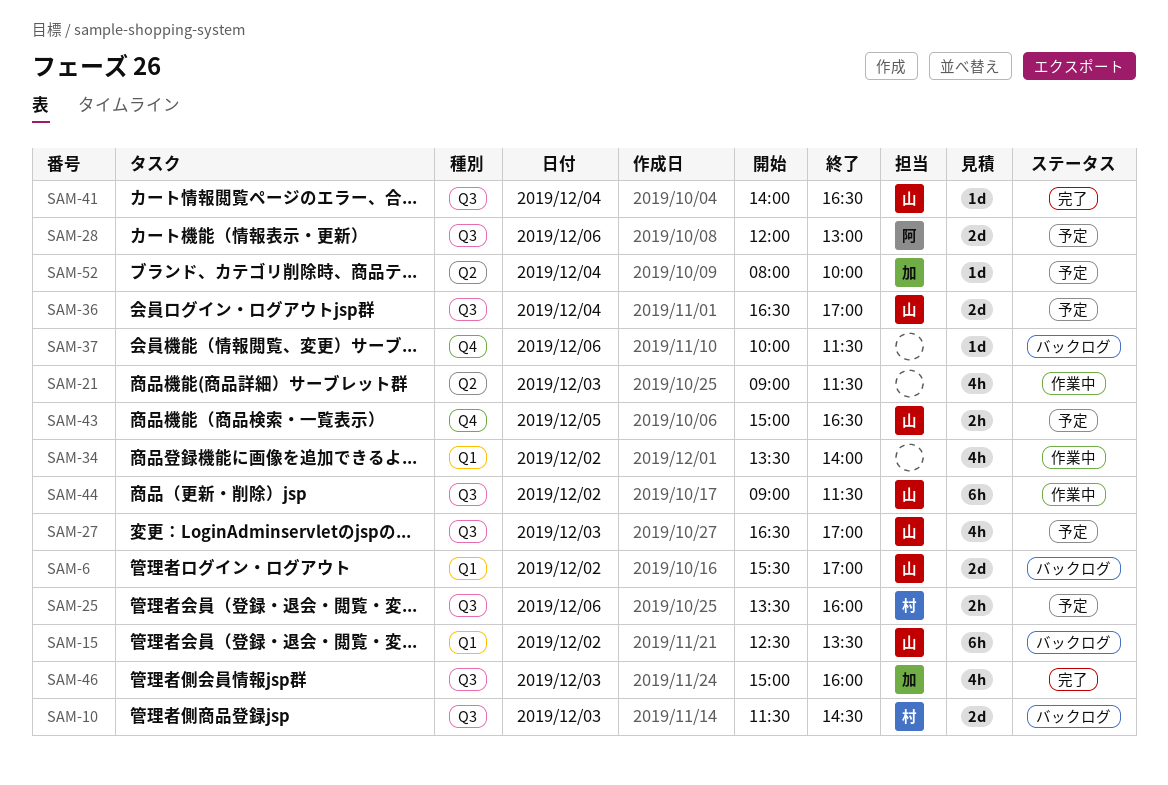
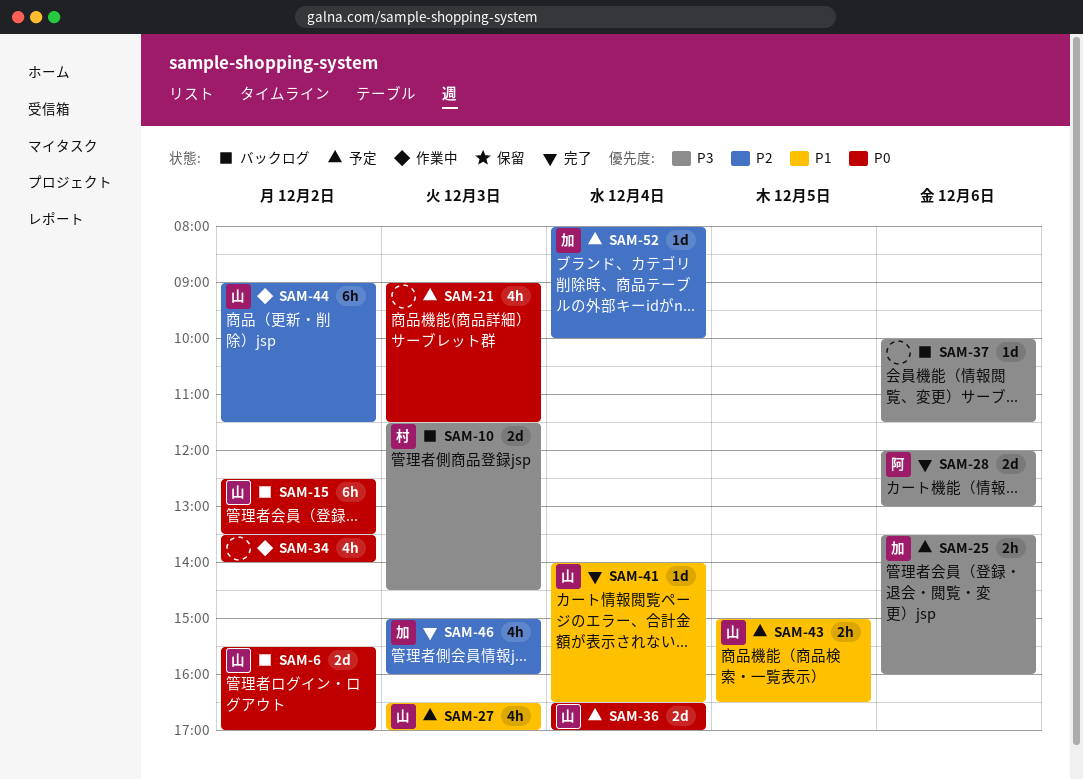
SAM-21, status: 作業中 -> 予定
SAM-25, owner: 村 -> 加
SAM-28, status: 予定 -> 完了

